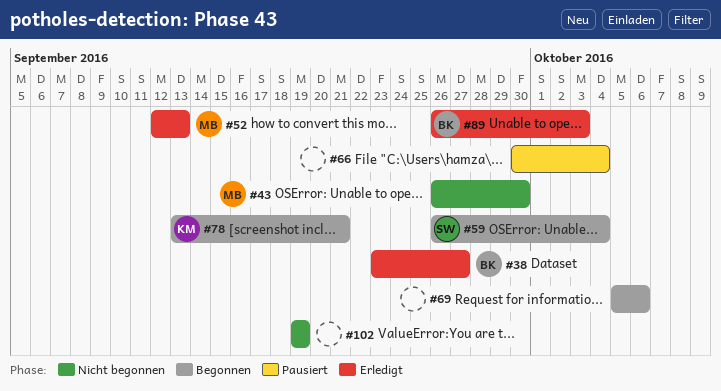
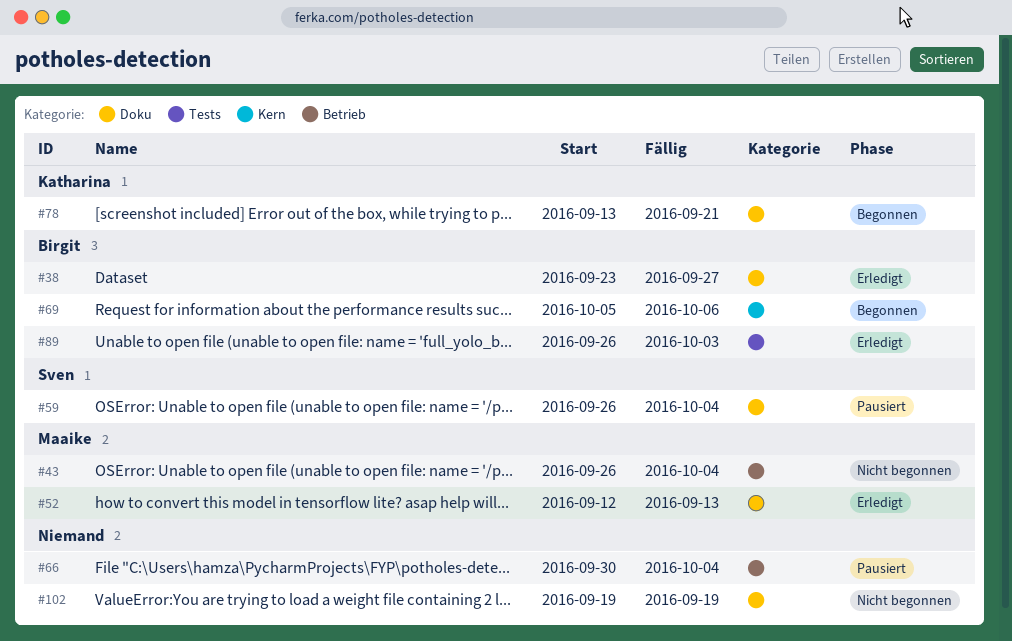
#43, due: Sep 30 -> Oct 4
#59, status: Begonnen -> Pausiert
#69, owner: none -> Birgit

